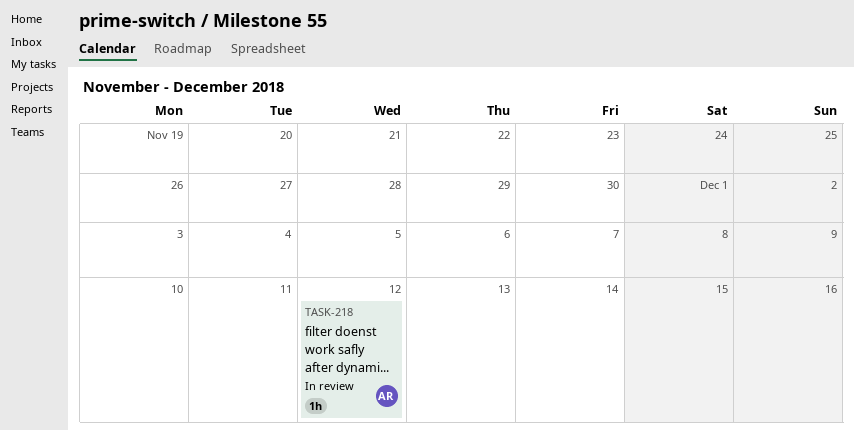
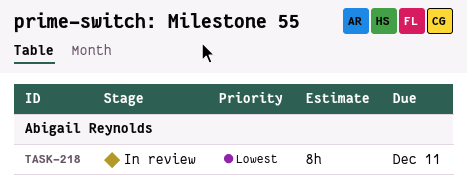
TASK-218, estimate: 1h -> 8h
TASK-218, due: Dec 12 -> Dec 11

